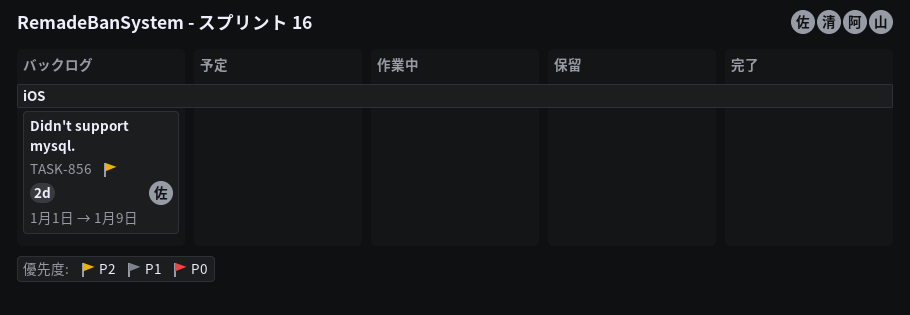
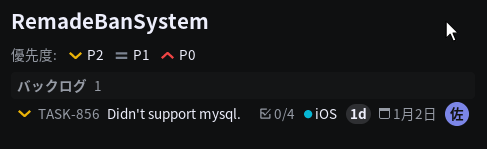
TASK-856, estimate: 2d -> 1d
TASK-856, due: Jan 9 -> Jan 2

